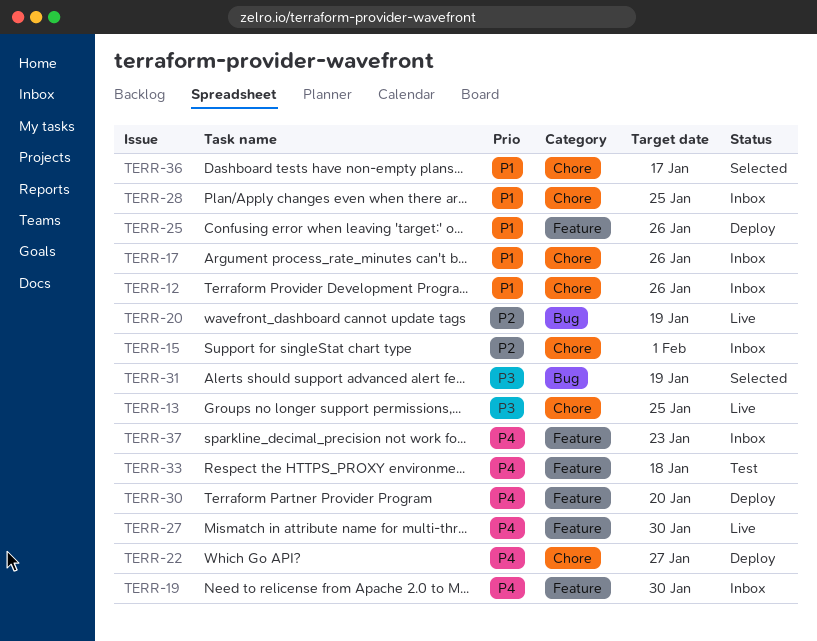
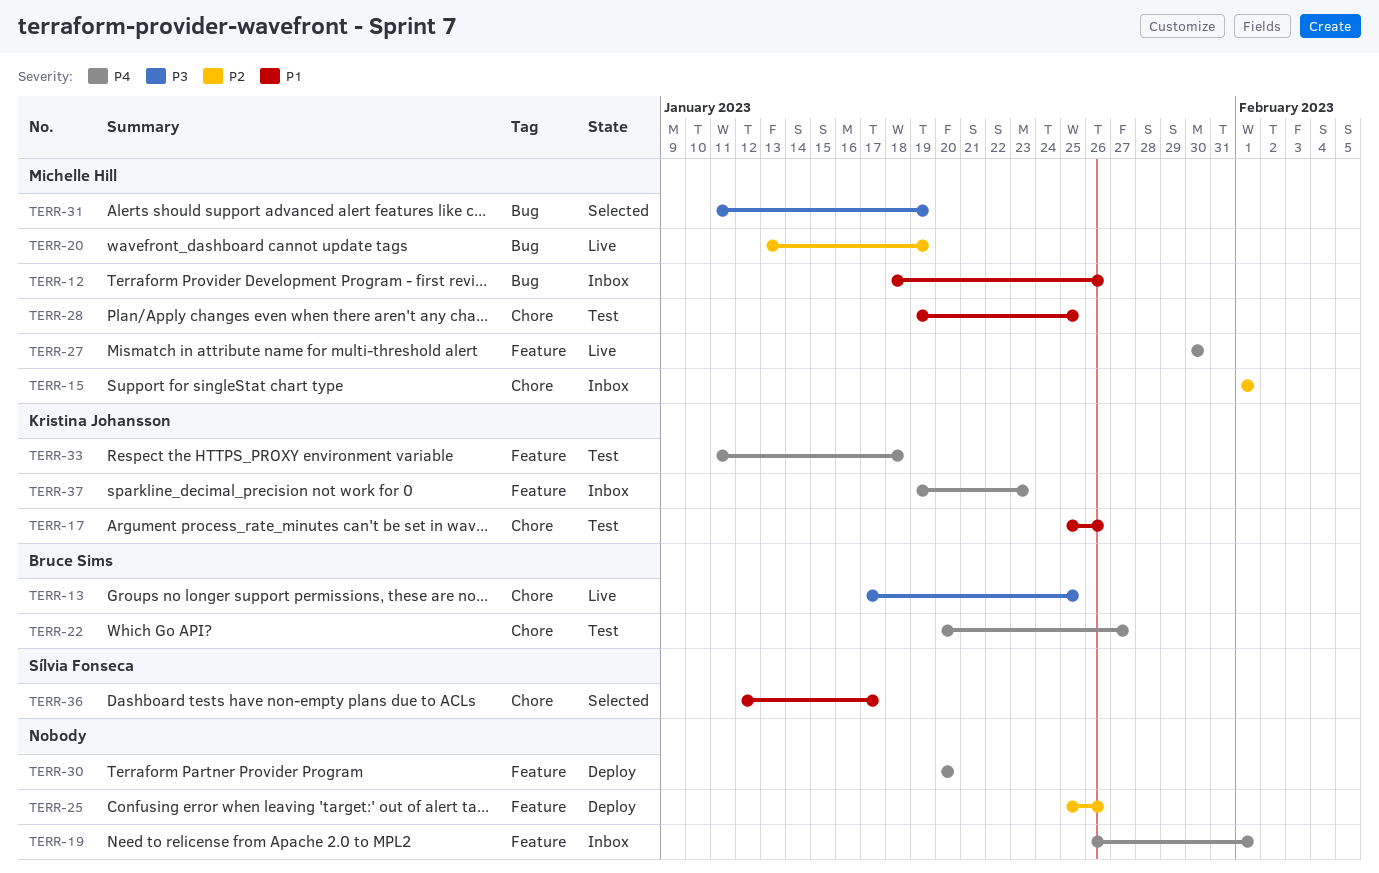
TERR-12, label: Chore -> Bug
TERR-17, status: Inbox -> Test
TERR-19, due: Jan 30 -> Feb 1
TERR-22, status: Deploy -> Test
TERR-25, priority: P1 -> P2
TERR-28, status: Inbox -> Test

